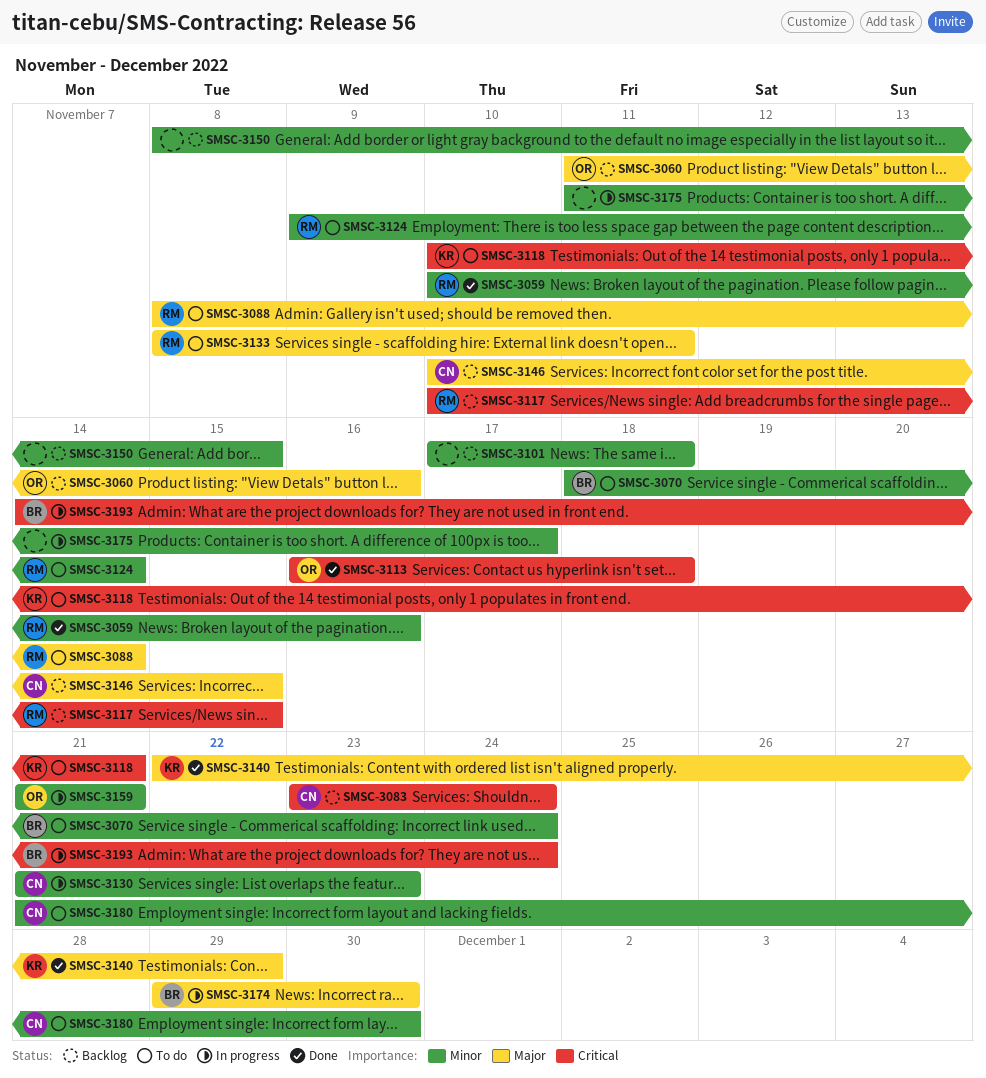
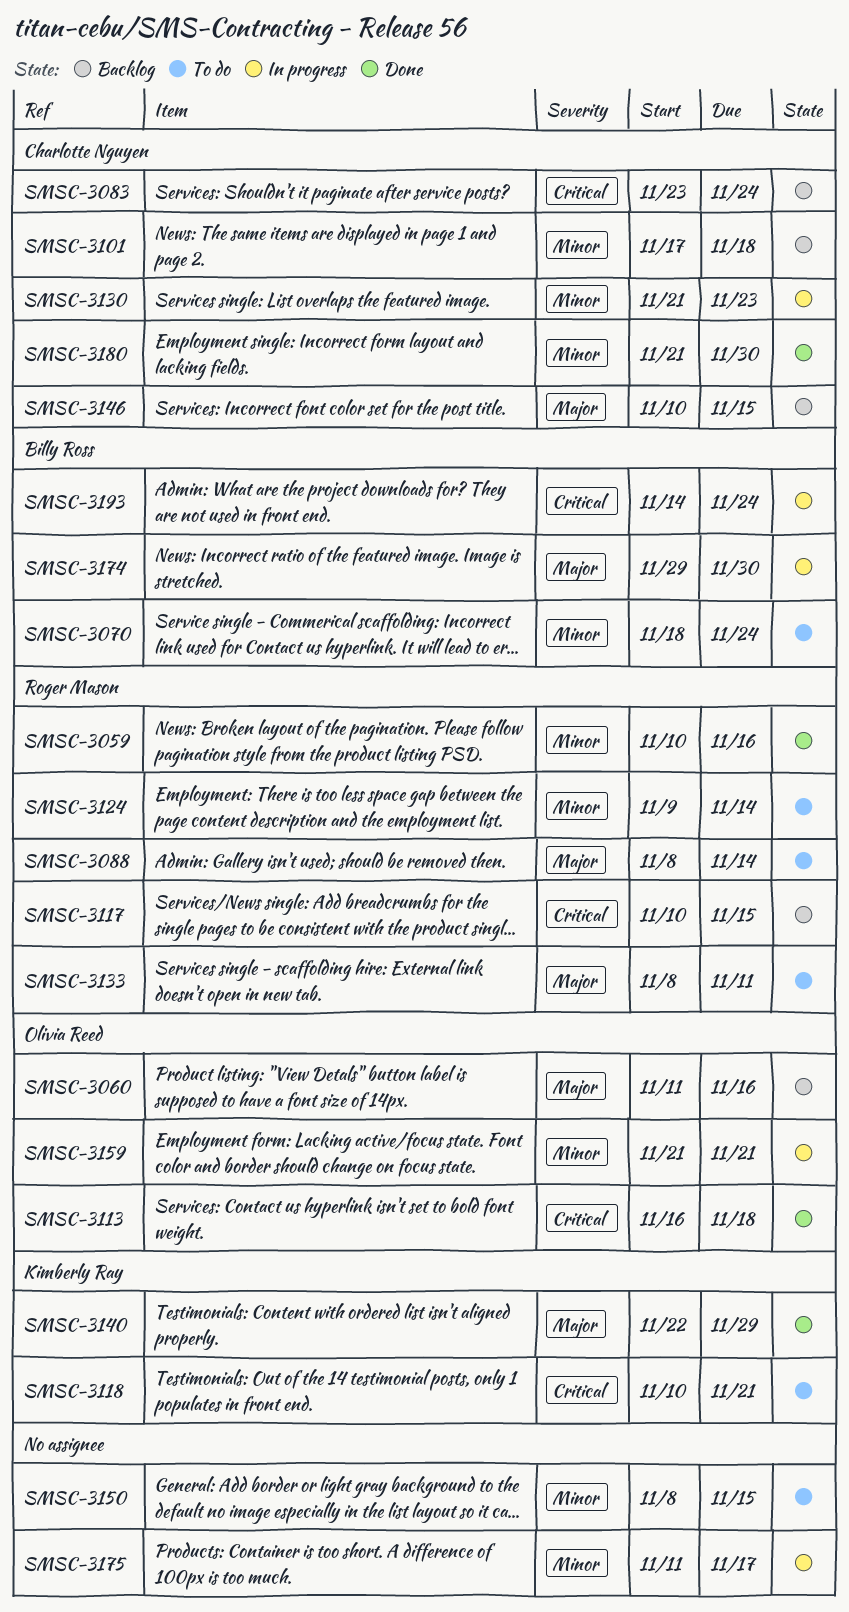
SMSC-3101, owner: none -> Charlotte Nguyen
SMSC-3150, status: Backlog -> To do
SMSC-3180, status: To do -> Done

